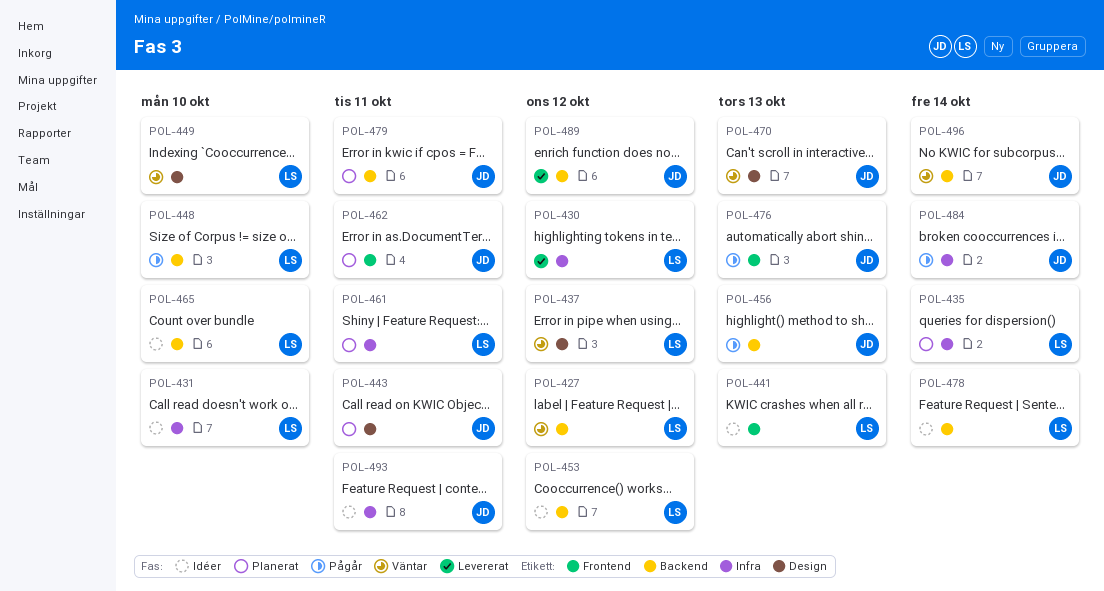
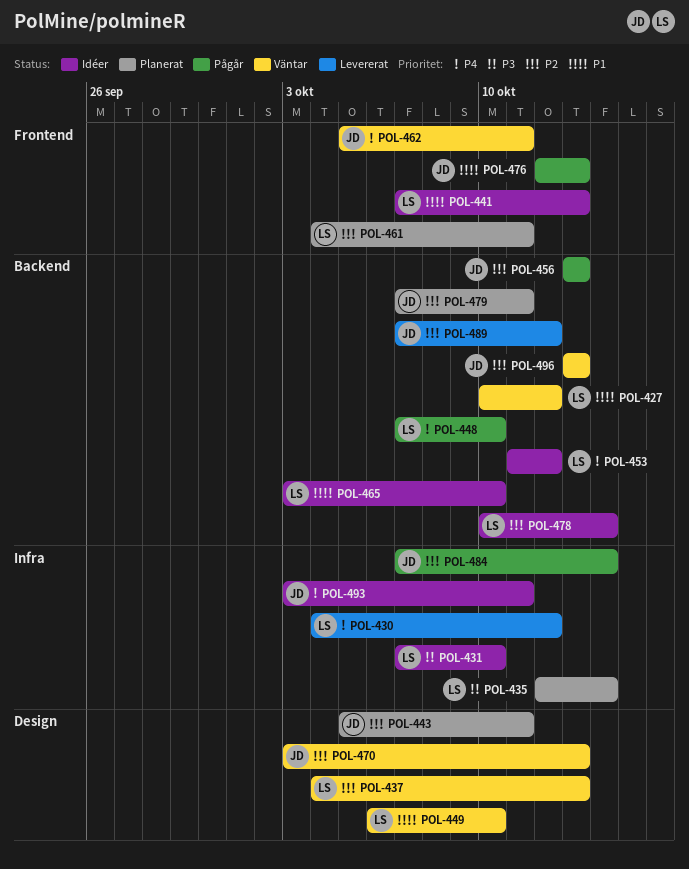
POL-437, due: Oct 12 -> Oct 13
POL-461, label: Infra -> Frontend
POL-462, status: Planerat -> Väntar
POL-496, due: Oct 14 -> Oct 13

